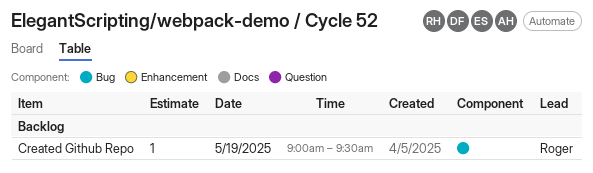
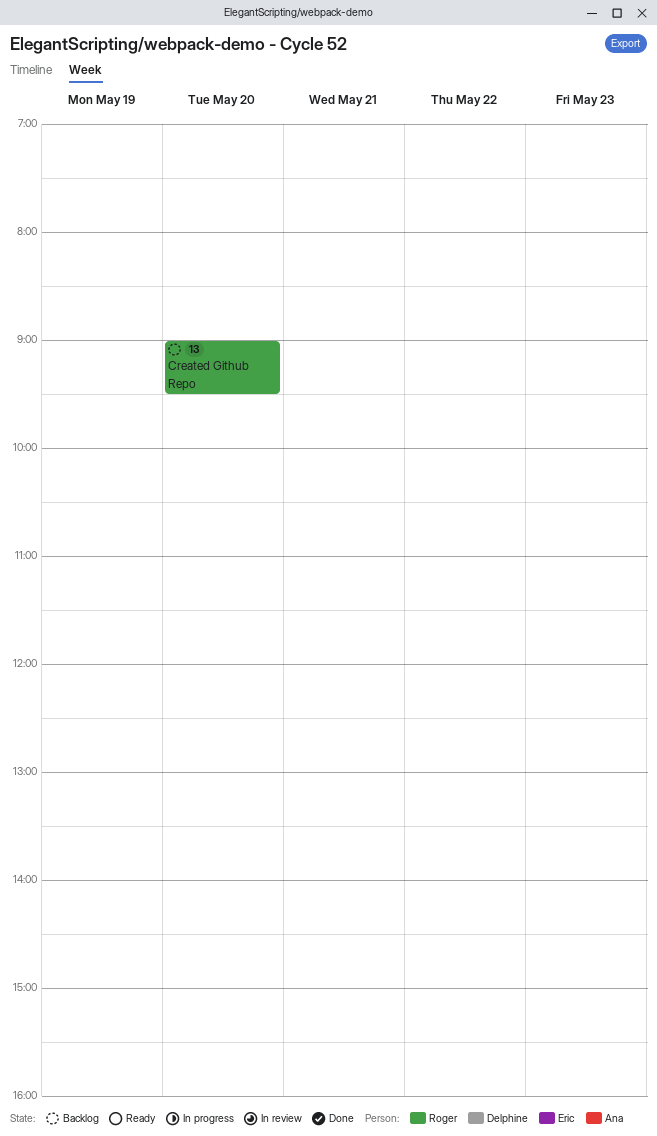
Created Github Repo, estimate: 1 -> 13
Created Github Repo, day: May 19 -> May 20

